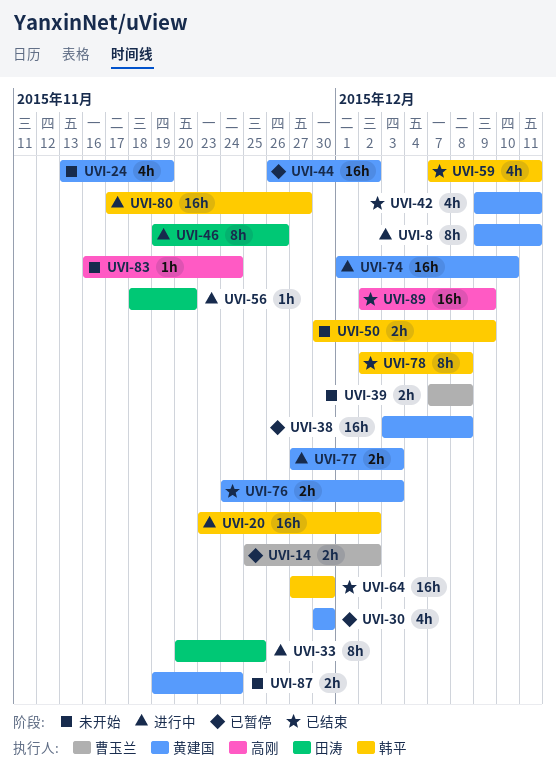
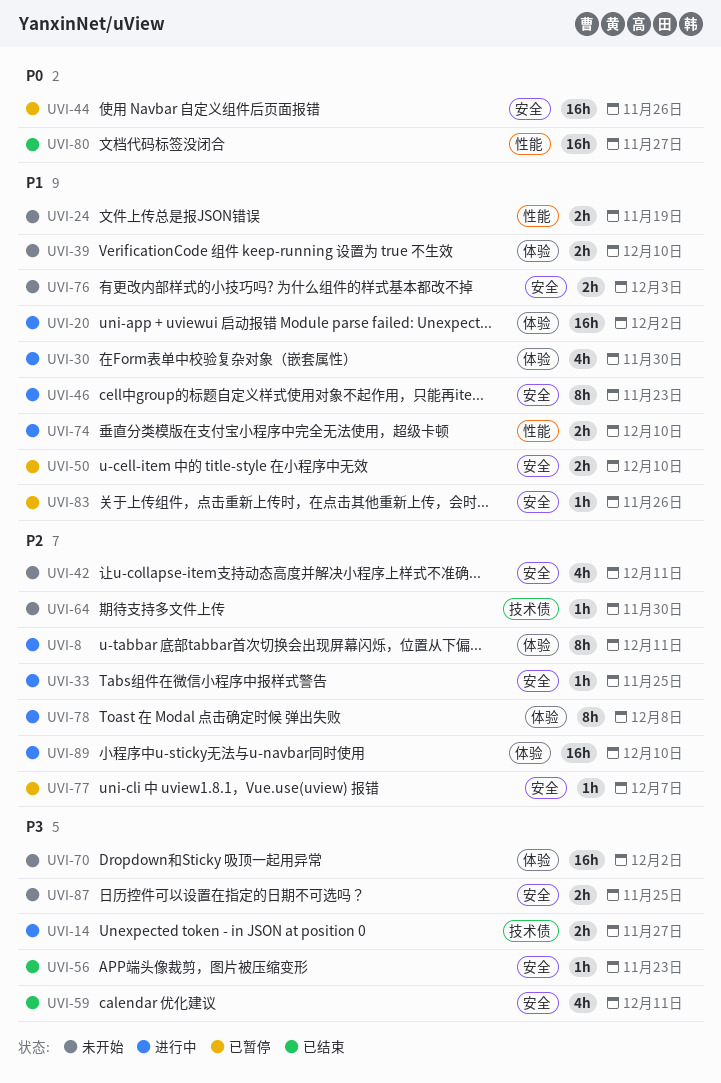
UVI-14, status: 已暂停 -> 进行中
UVI-14, due: Dec 2 -> Nov 27
UVI-24, estimate: 4h -> 2h
UVI-30, status: 已暂停 -> 进行中
UVI-33, estimate: 8h -> 1h
UVI-38: present -> none
UVI-39, due: Dec 8 -> Dec 10
UVI-42, status: 已结束 -> 未开始
UVI-44, due: Dec 2 -> Nov 26
UVI-46, due: Nov 26 -> Nov 23
UVI-50, status: 未开始 -> 已暂停
UVI-50, due: Dec 9 -> Dec 10
UVI-56, status: 进行中 -> 已结束
UVI-56, due: Nov 20 -> Nov 23
UVI-64, status: 已结束 -> 未开始
UVI-64, estimate: 16h -> 1h
UVI-70: none -> present
UVI-74, estimate: 16h -> 2h
UVI-76, status: 已结束 -> 未开始
UVI-77, status: 进行中 -> 已暂停
UVI-77, estimate: 2h -> 1h
UVI-77, due: Dec 3 -> Dec 7
UVI-78, status: 已结束 -> 进行中
UVI-80, status: 进行中 -> 已结束
UVI-83, status: 未开始 -> 已暂停
UVI-83, due: Nov 24 -> Nov 26
UVI-87, due: Nov 24 -> Nov 25
UVI-89, status: 已结束 -> 进行中
UVI-89, due: Dec 9 -> Dec 10

